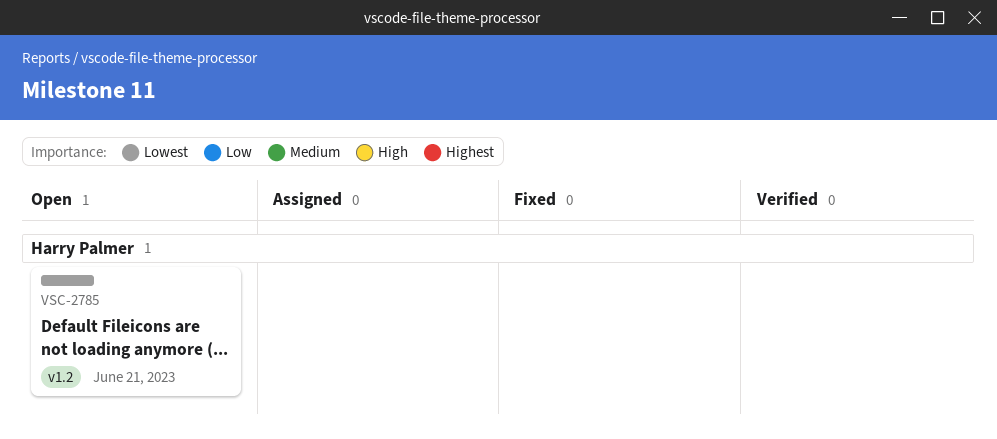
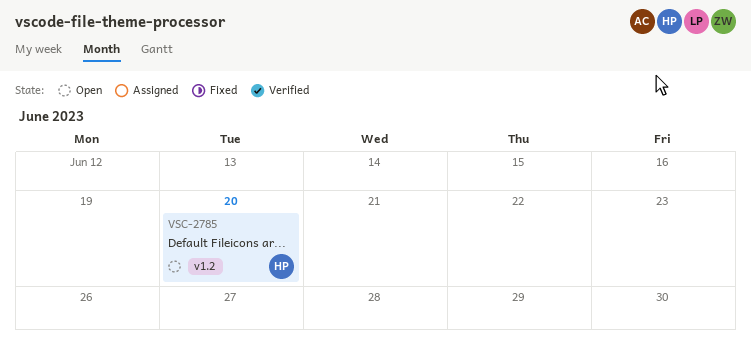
VSC-2785, due: Jun 21 -> Jun 20

